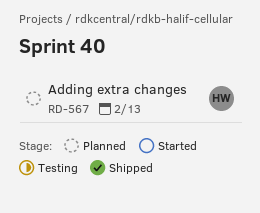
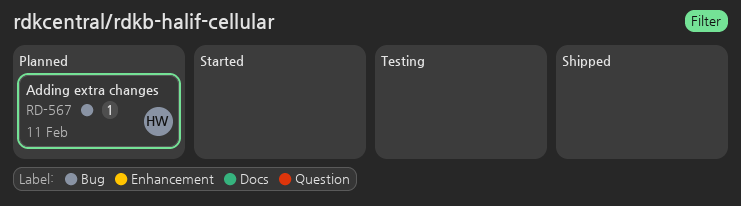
RD-567, due: Feb 13 -> Feb 11

